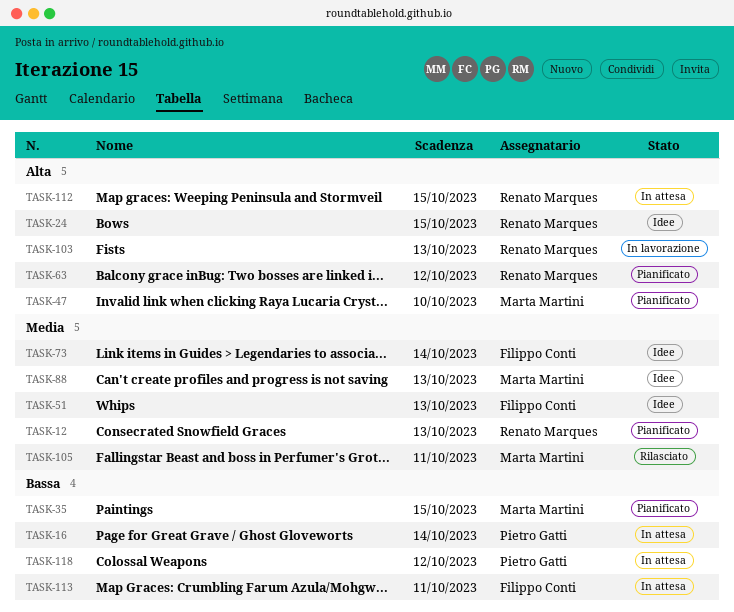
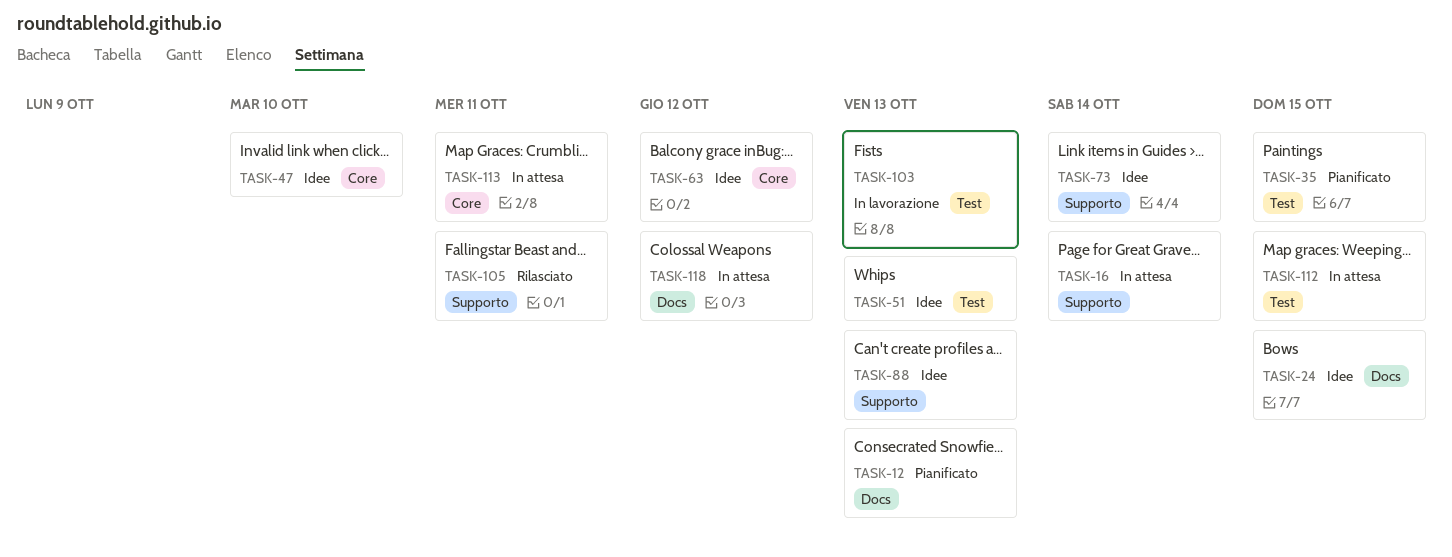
TASK-47, status: Pianificato -> Idee
TASK-63, status: Pianificato -> Idee

